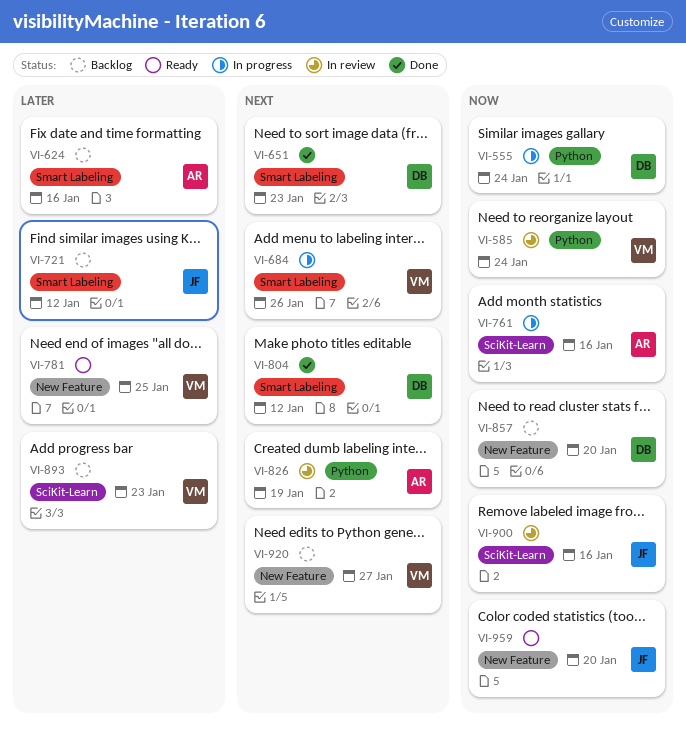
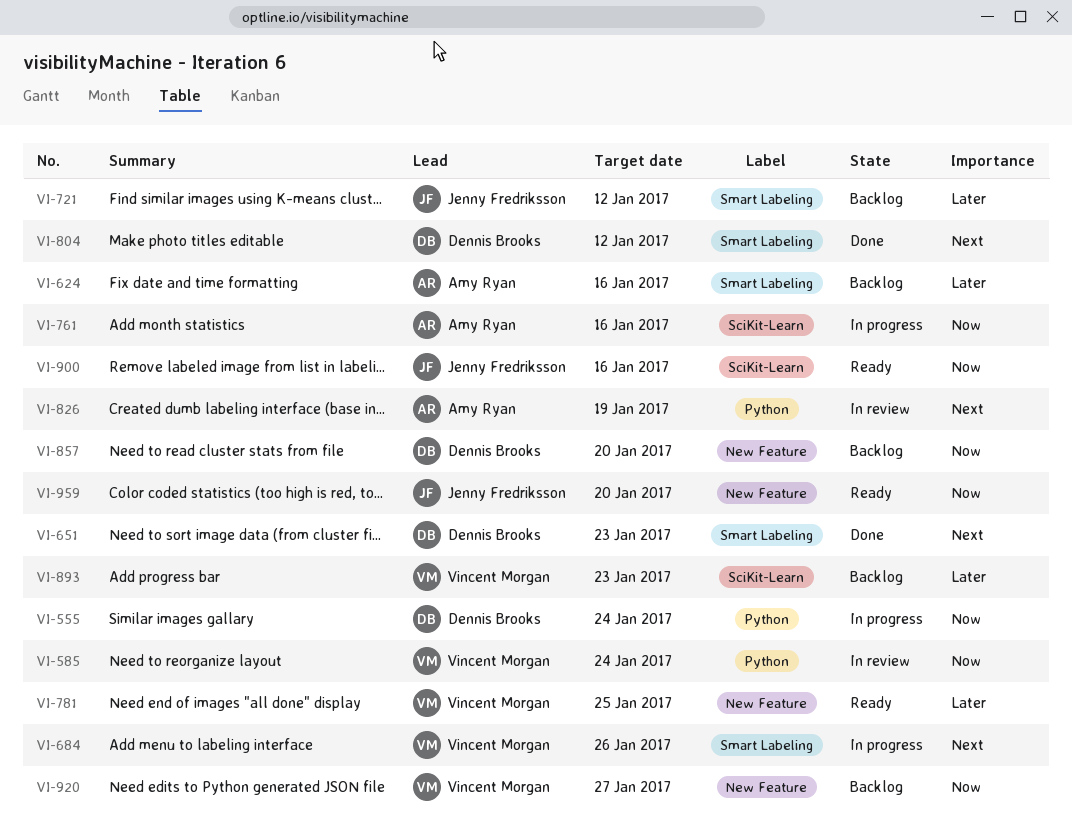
VI-900, status: In review -> Ready
VI-920, priority: Next -> Now

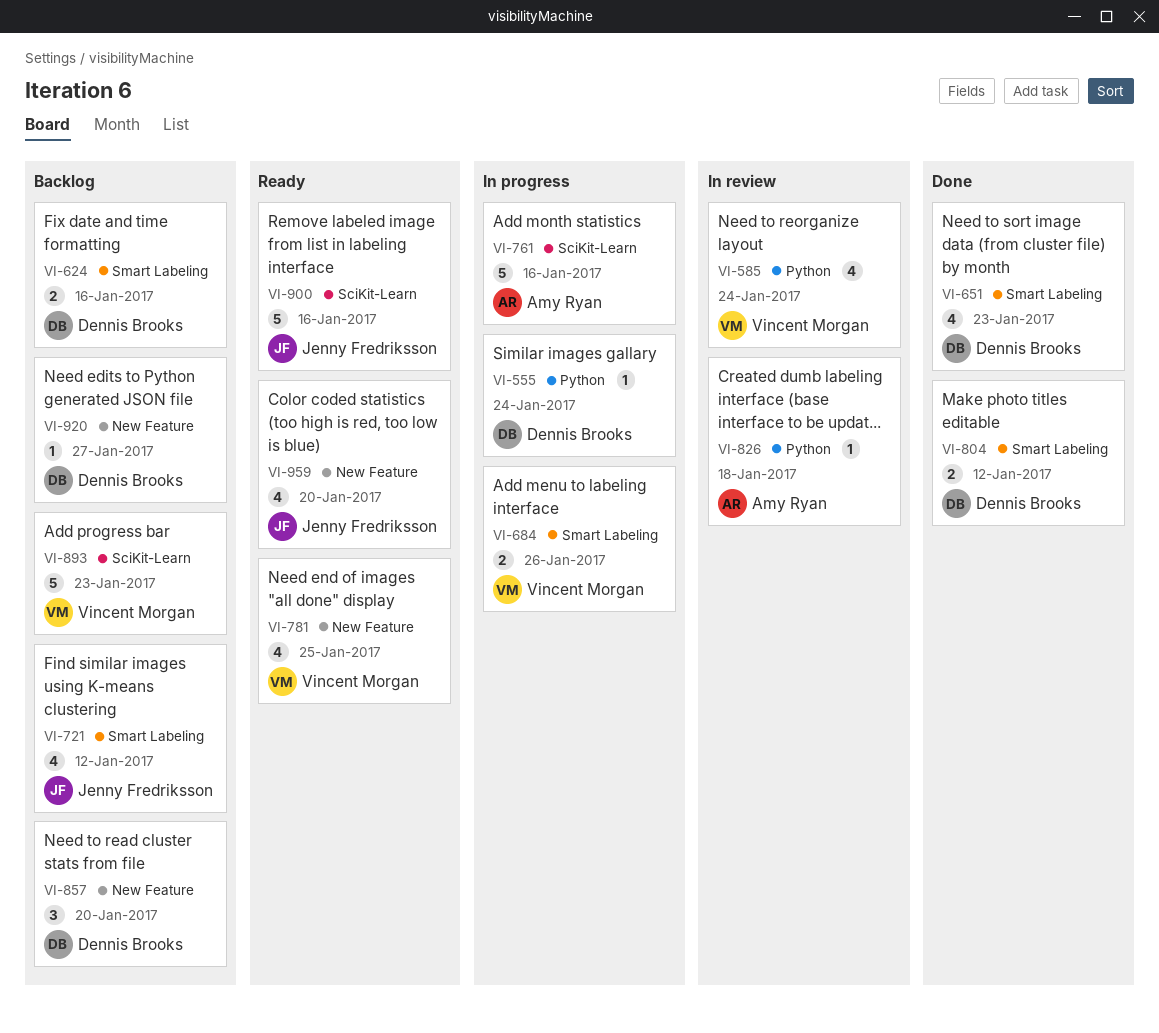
VI-624, owner: Amy Ryan -> Dennis Brooks
VI-826, due: Jan 19 -> Jan 18
VI-920, owner: Vincent Morgan -> Dennis Brooks

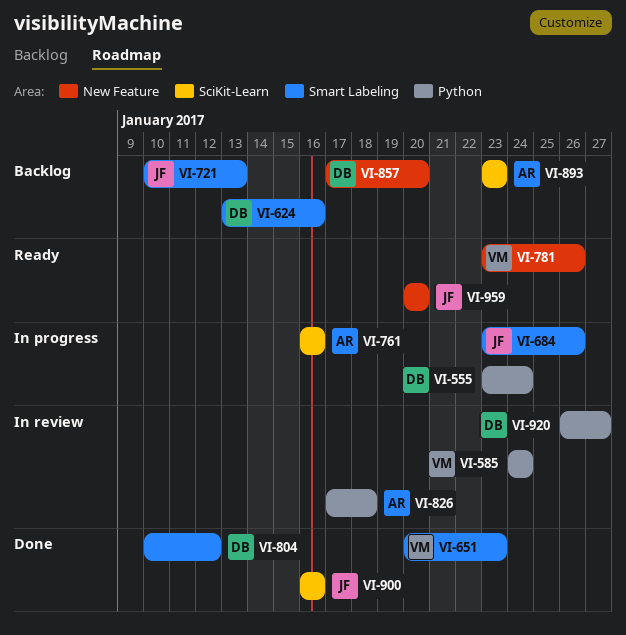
VI-651, owner: Dennis Brooks -> Vincent Morgan
VI-684, owner: Vincent Morgan -> Jenny Fredriksson
VI-721, due: Jan 12 -> Jan 13
VI-781, due: Jan 25 -> Jan 26
VI-893, owner: Vincent Morgan -> Amy Ryan
VI-900, status: Ready -> Done
VI-920, status: Backlog -> In review
VI-920, label: New Feature -> Python

